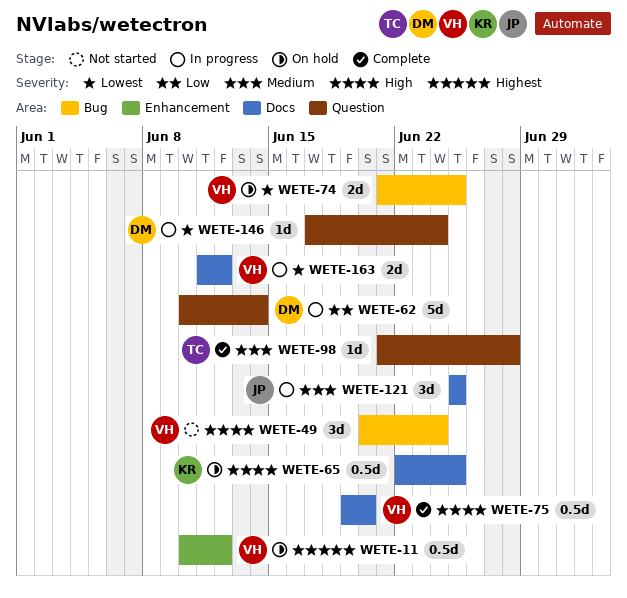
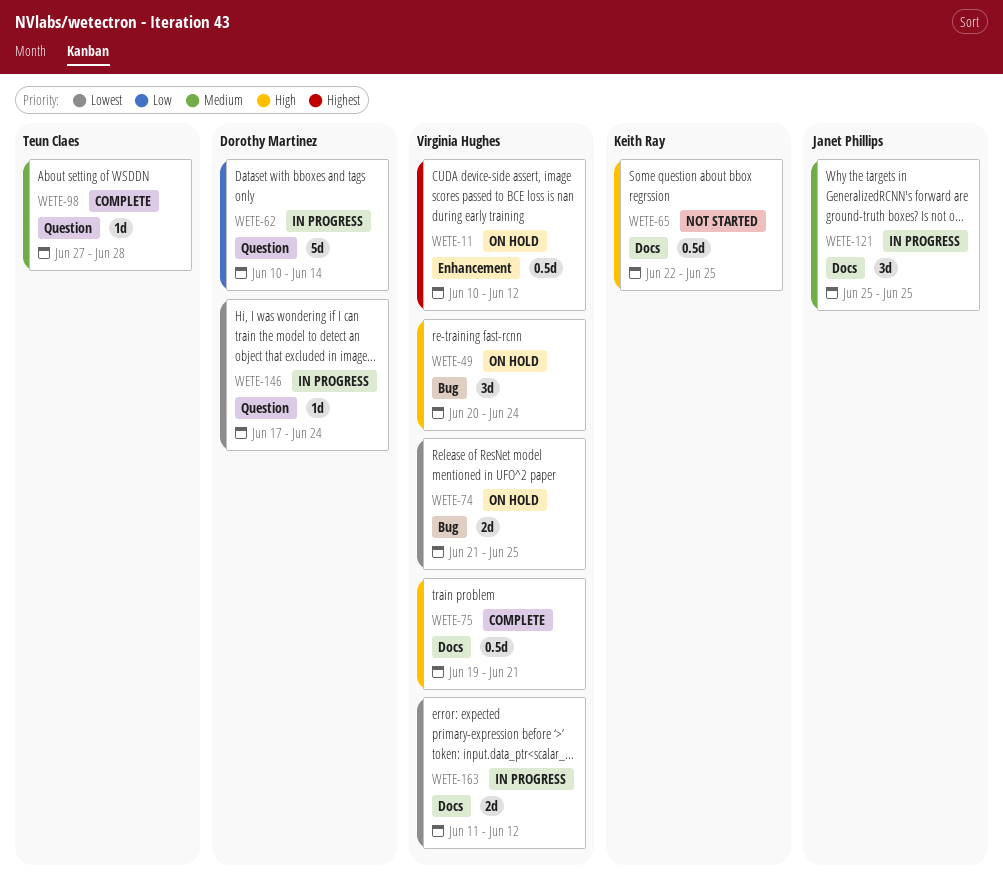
WETE-49, status: Not started -> On hold
WETE-65, status: On hold -> Not started
WETE-75, due: Jun 20 -> Jun 21
WETE-98, start: Jun 21 -> Jun 27

